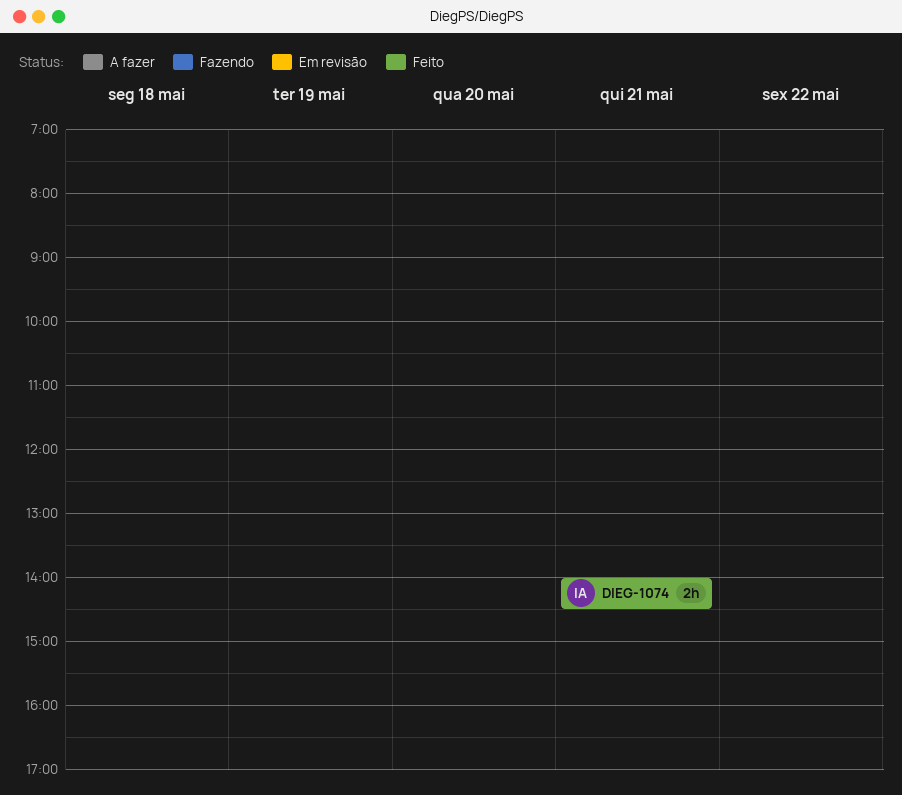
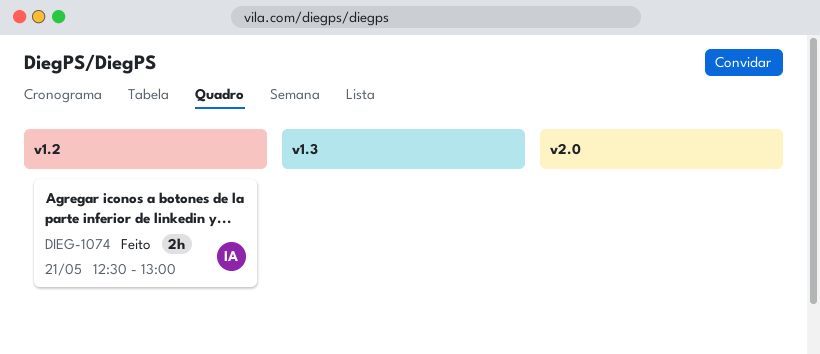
DIEG-1074, begins: 14:00 -> 12:30
DIEG-1074, ends: 14:30 -> 13:00

